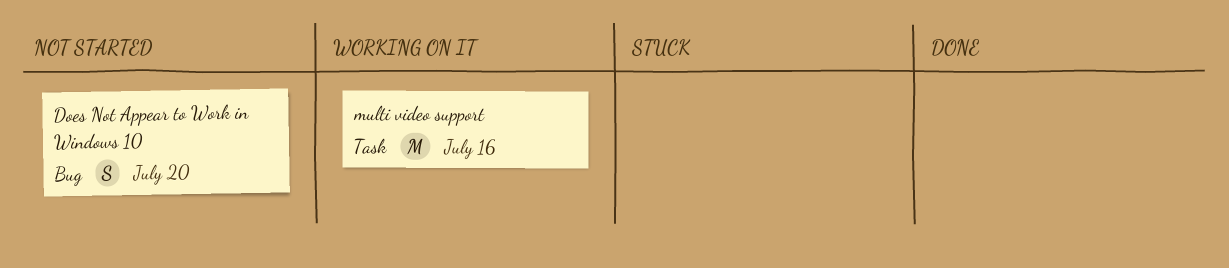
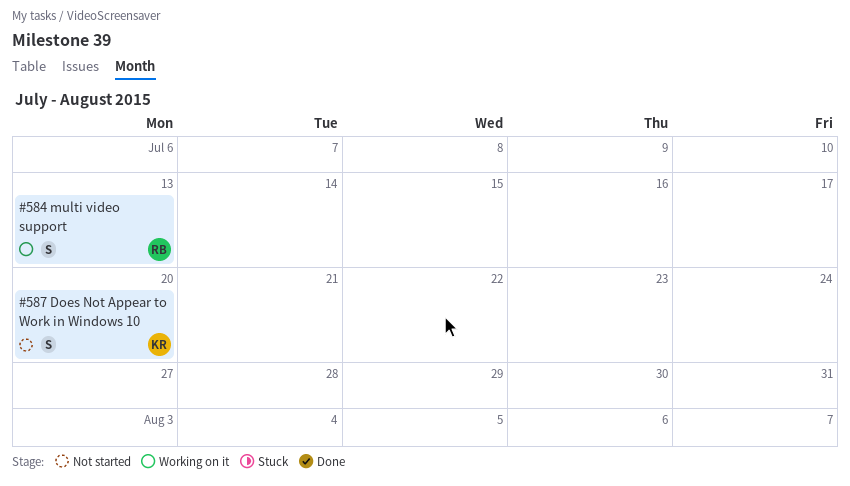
multi video support, estimate: M -> S
multi video support, due: Jul 16 -> Jul 13

